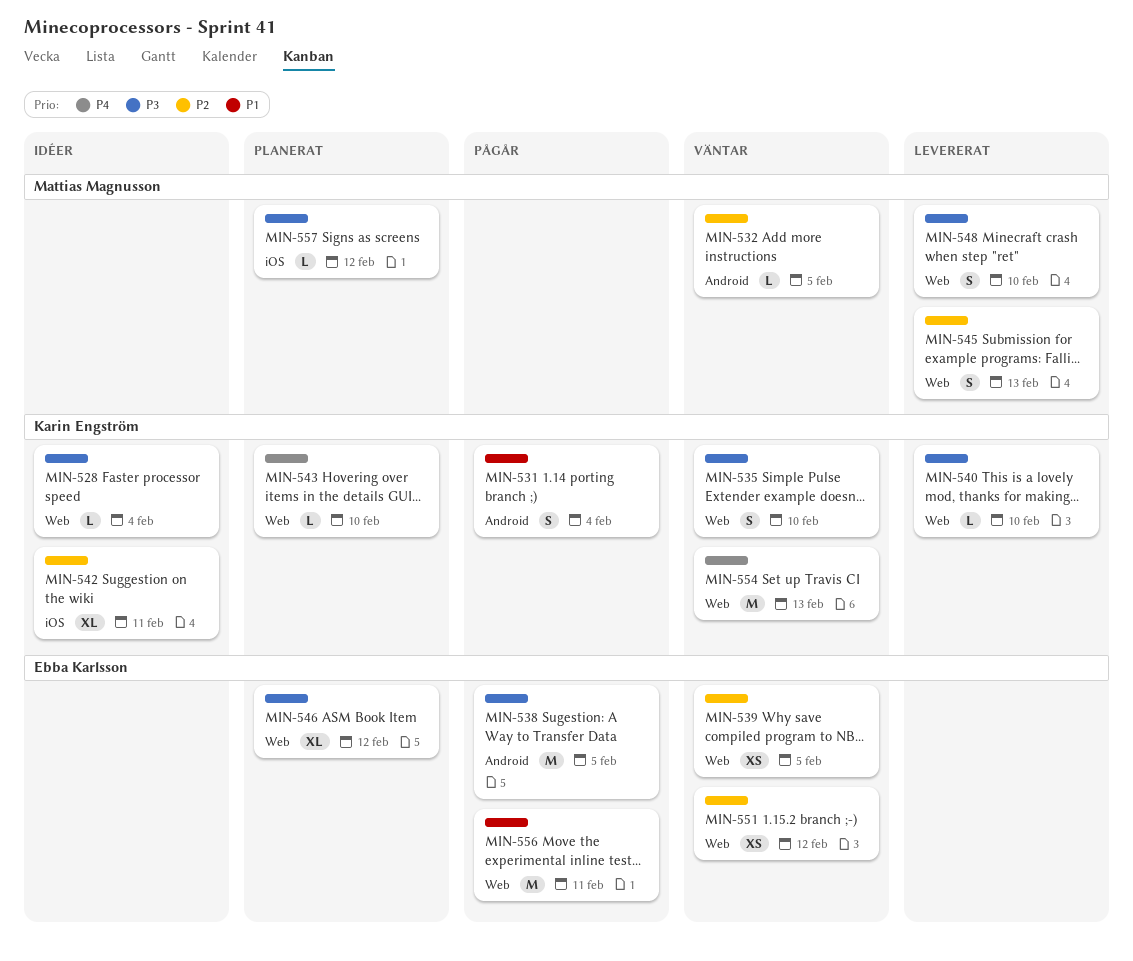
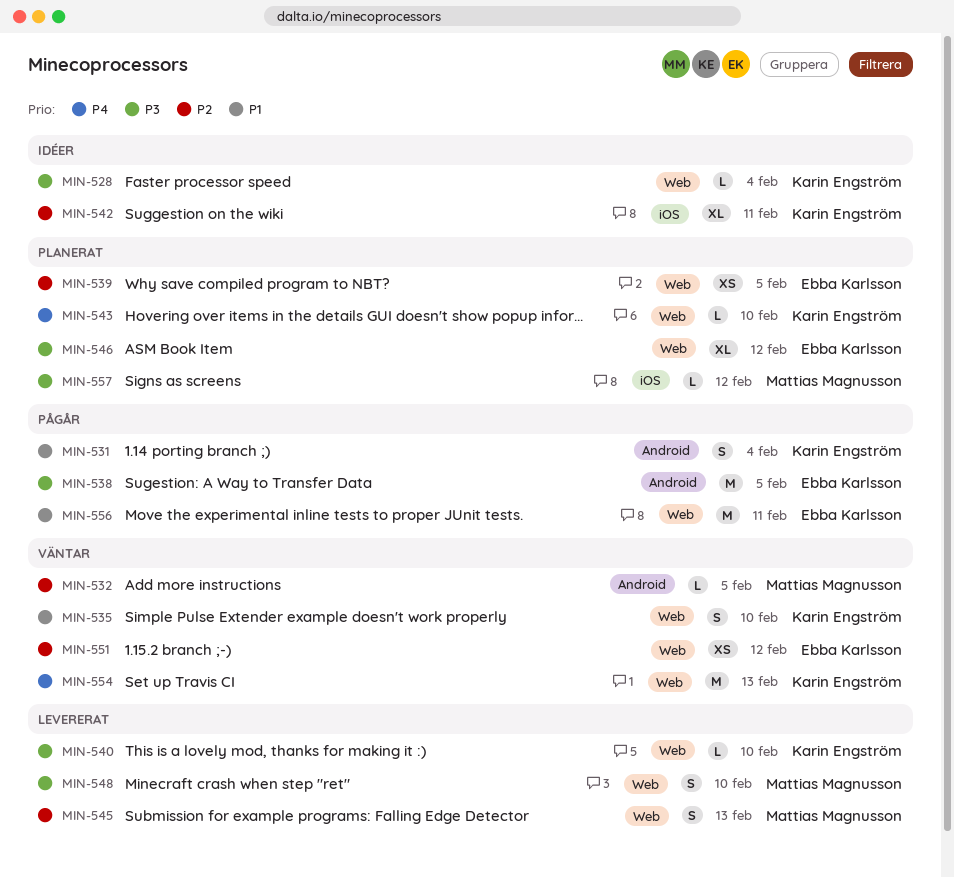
MIN-535, priority: P3 -> P1
MIN-539, status: Väntar -> Planerat

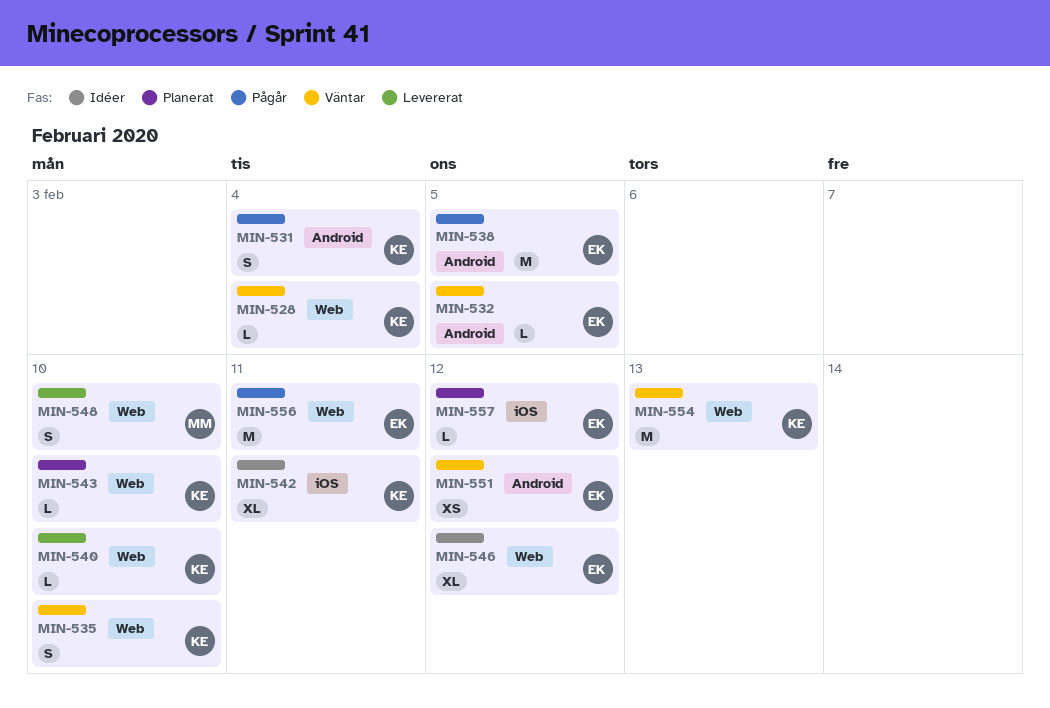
MIN-528, status: Idéer -> Väntar
MIN-532, owner: Mattias Magnusson -> Ebba Karlsson
MIN-539: present -> none
MIN-545: present -> none
MIN-546, status: Planerat -> Idéer
MIN-551, label: Web -> Android
MIN-557, owner: Mattias Magnusson -> Ebba Karlsson

